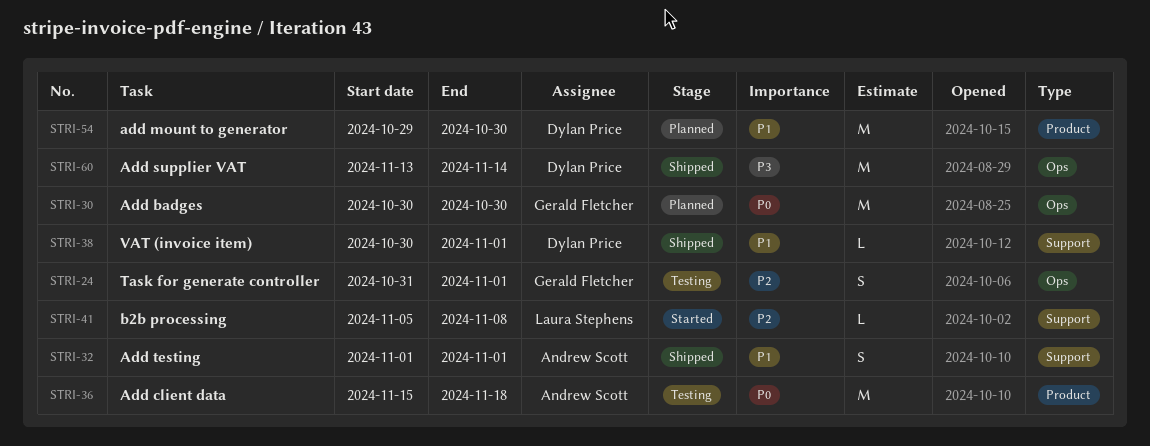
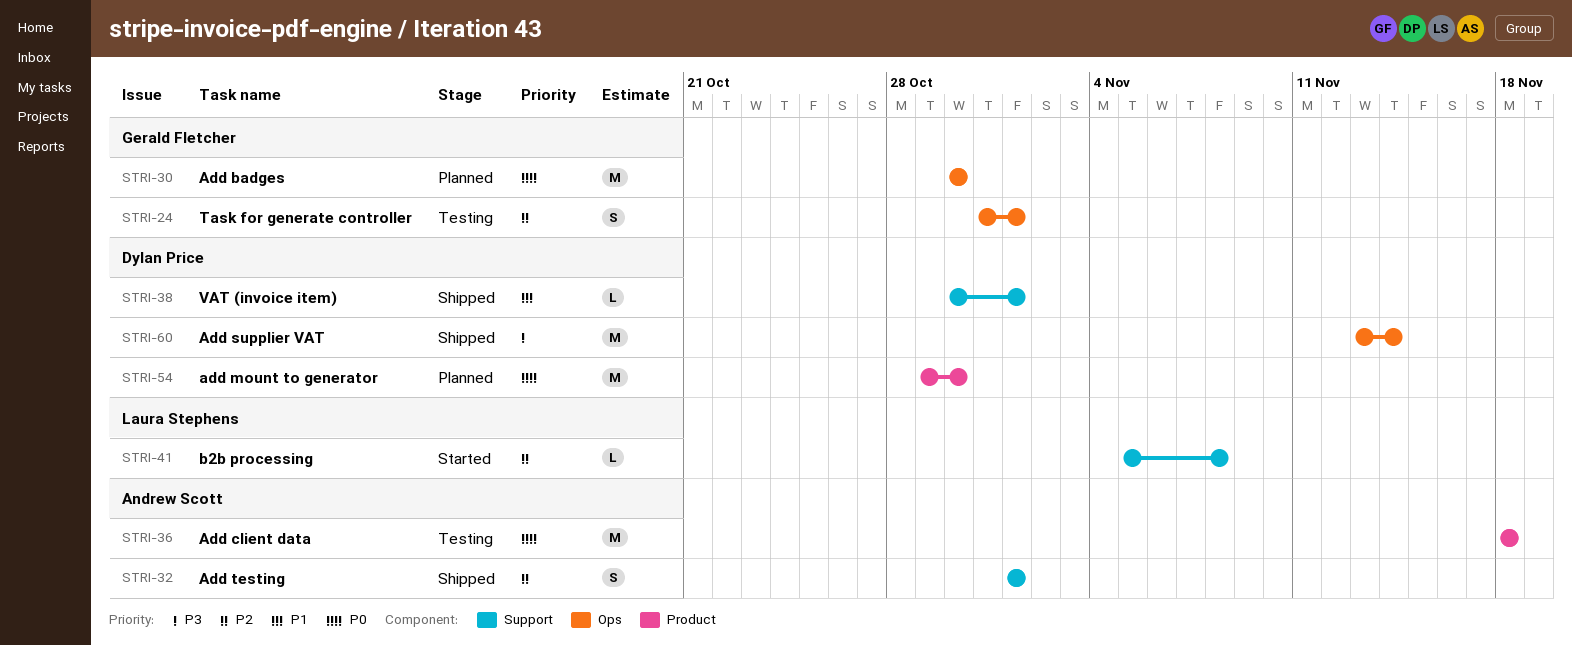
STRI-32, priority: P1 -> P2
STRI-36, start: Nov 15 -> Nov 18
STRI-54, priority: P1 -> P0

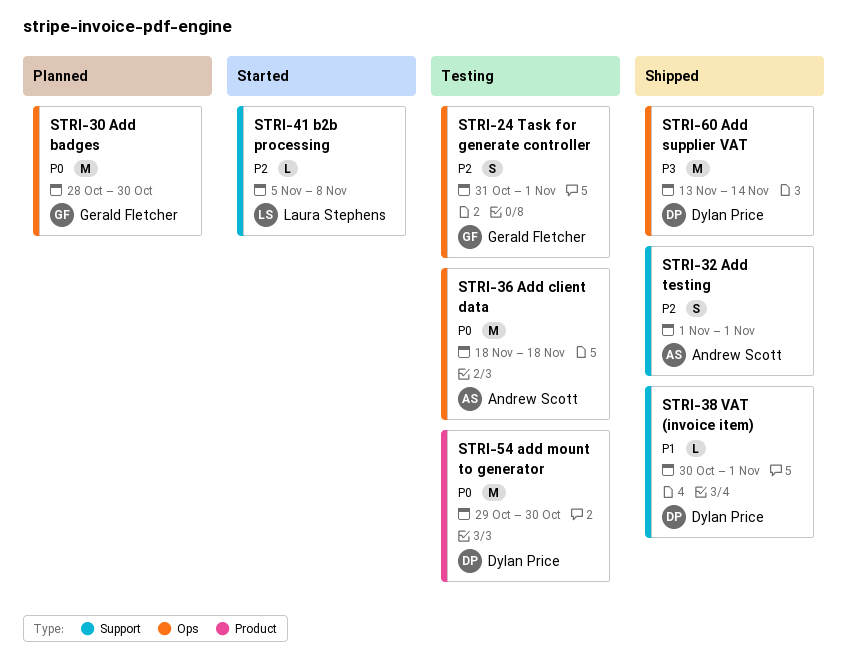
STRI-30, start: Oct 30 -> Oct 28
STRI-36, label: Product -> Ops
STRI-54, status: Planned -> Testing

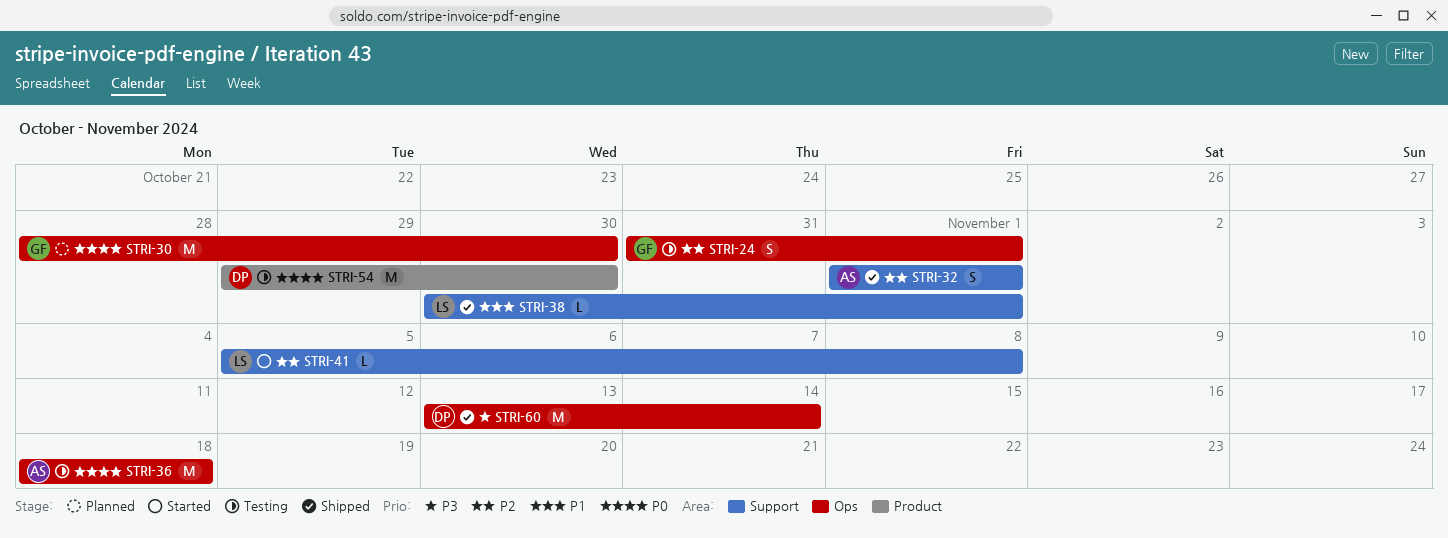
STRI-38, owner: Dylan Price -> Laura Stephens

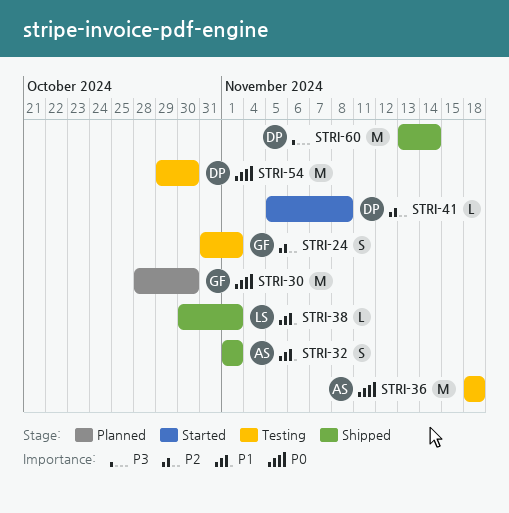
STRI-32, priority: P2 -> P1
STRI-41, owner: LS -> DP

